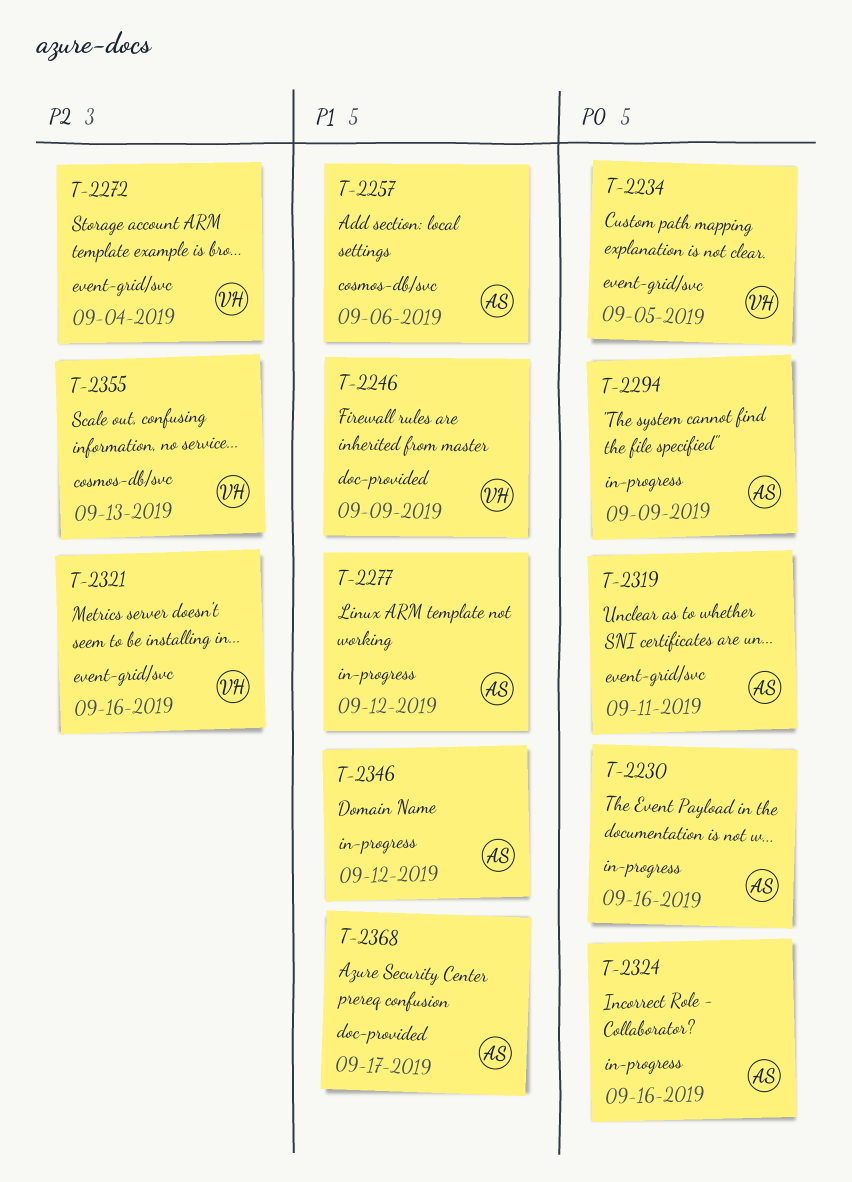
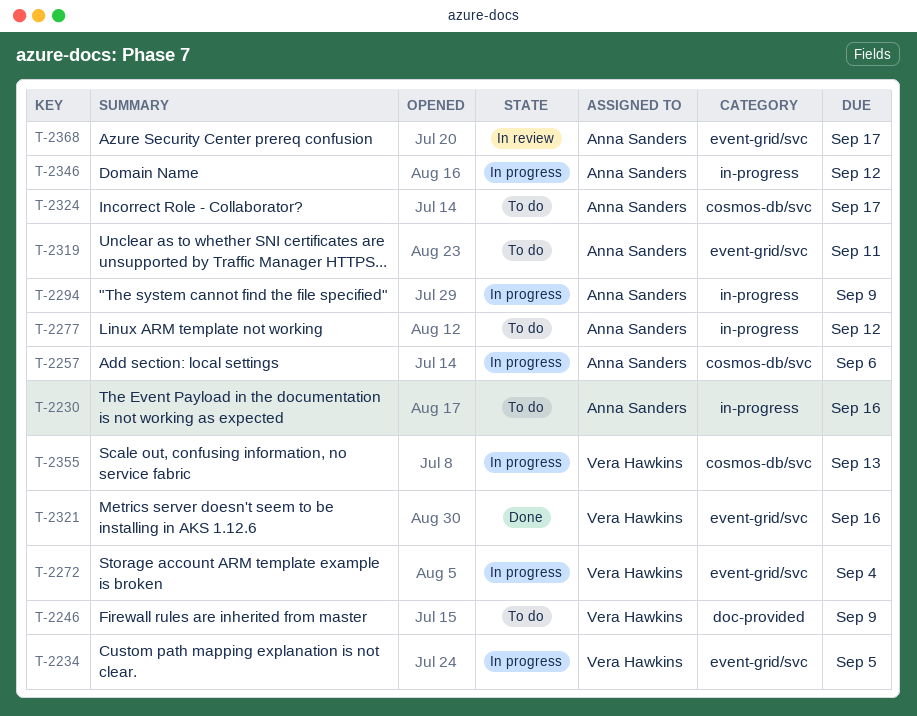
T-2324, label: in-progress -> cosmos-db/svc
T-2324, due: Sep 16 -> Sep 17
T-2368, label: doc-provided -> event-grid/svc

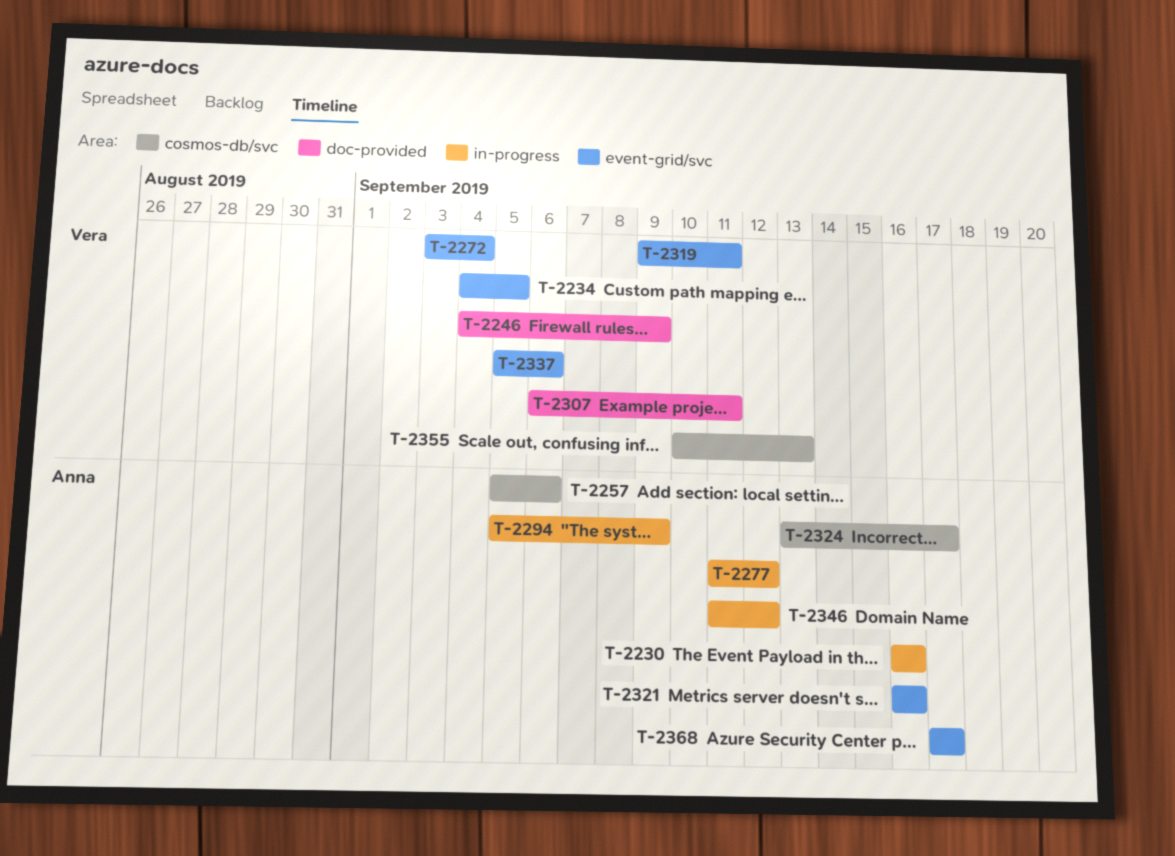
T-2307: none -> present
T-2319, owner: Anna Sanders -> Vera Hawkins
T-2321, owner: Vera Hawkins -> Anna Sanders
T-2337: none -> present

